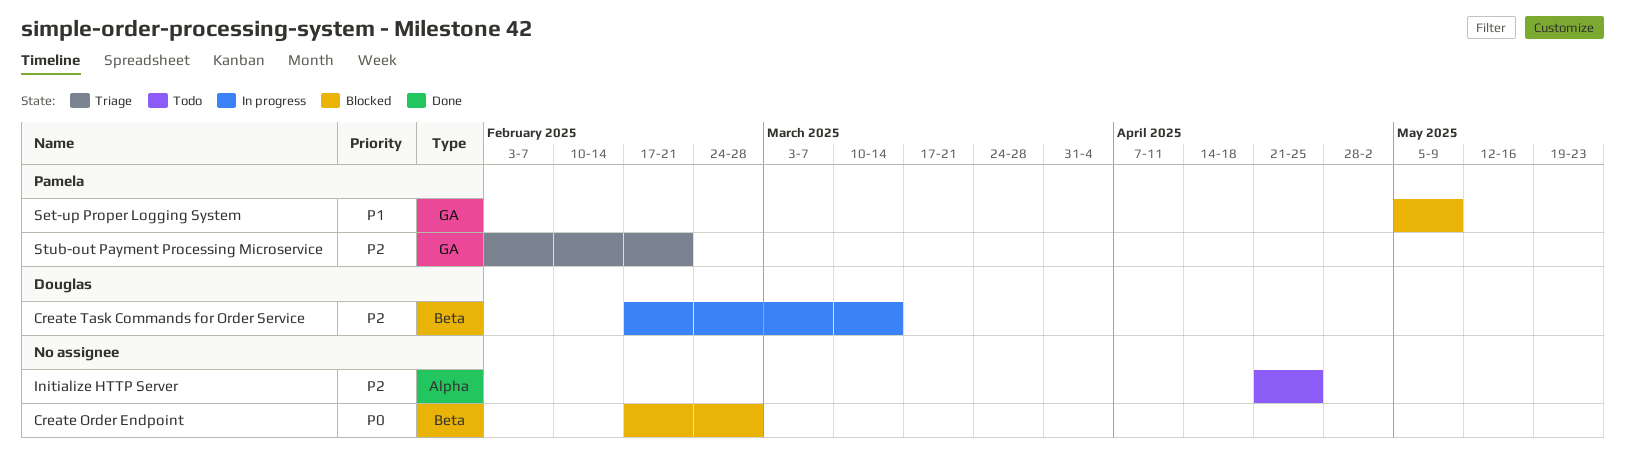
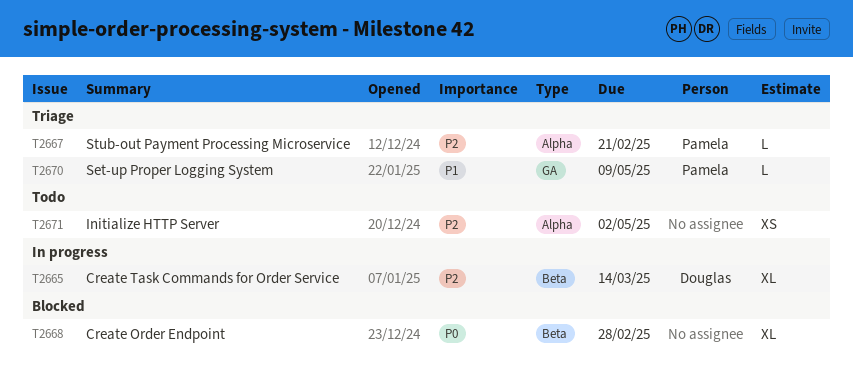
Initialize HTTP Server, due: Apr 25 -> May 2
Set-up Proper Logging System, status: Blocked -> Triage
Stub-out Payment Processing Microservice, label: GA -> Alpha

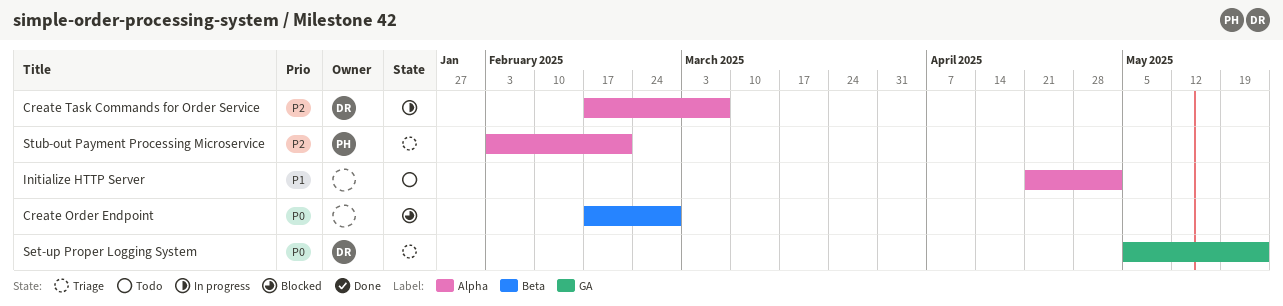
Create Task Commands for Order Service, label: Beta -> Alpha
Create Task Commands for Order Service, due: Mar 14 -> Mar 7
Initialize HTTP Server, priority: P2 -> P1
Set-up Proper Logging System, owner: Pamela -> Douglas
Set-up Proper Logging System, priority: P1 -> P0
Set-up Proper Logging System, due: May 9 -> May 23

